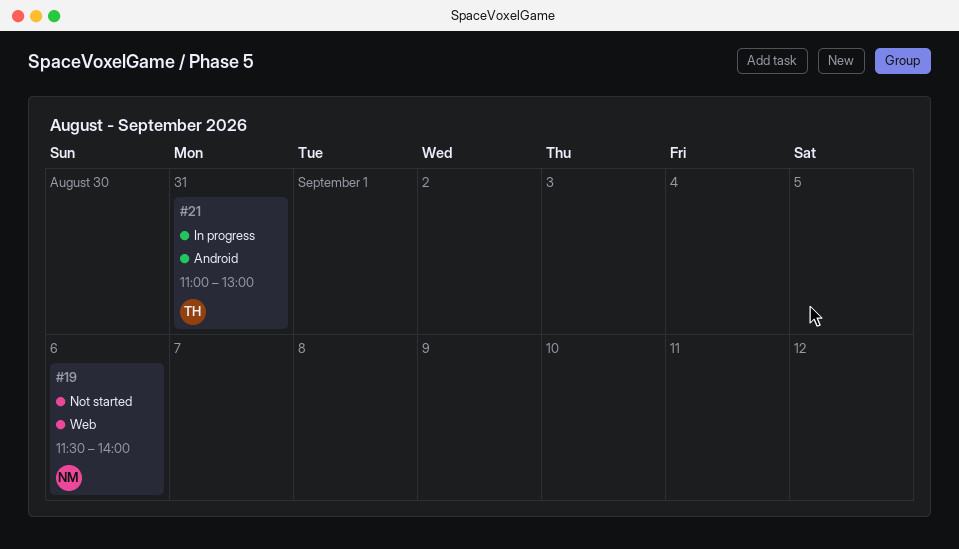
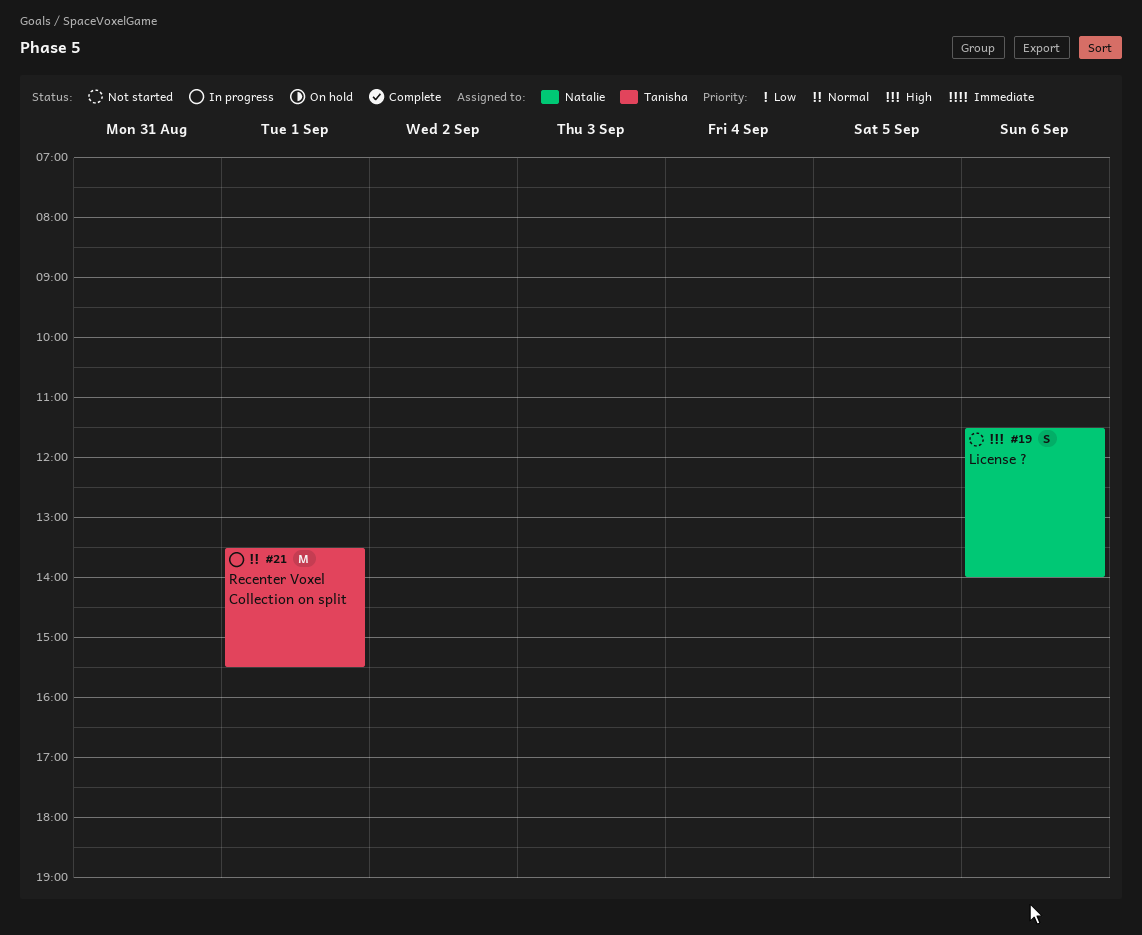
#21, day: Aug 31 -> Sep 1
#21, begins: 11:00 -> 13:30
#21, ends: 13:00 -> 15:30

